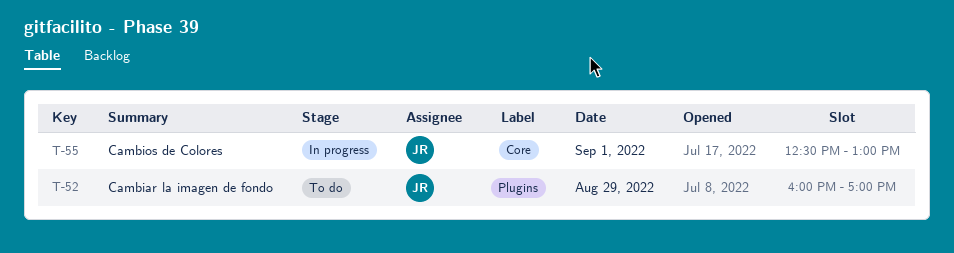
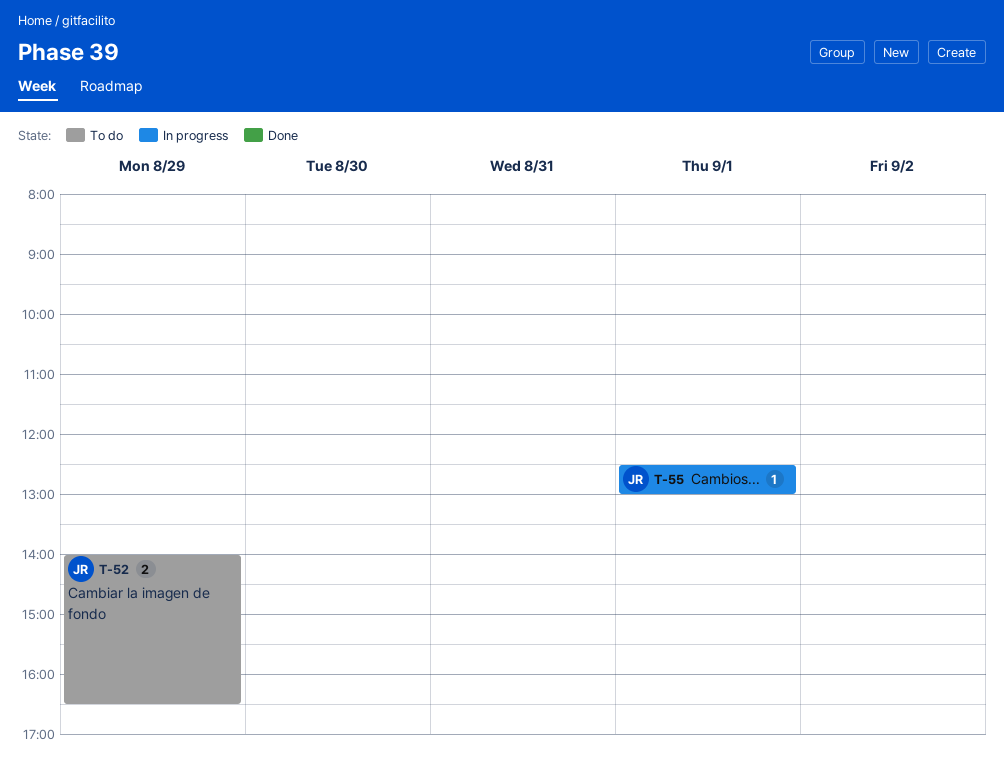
T-52, begins: 16:00 -> 14:00
T-52, ends: 17:00 -> 16:30

